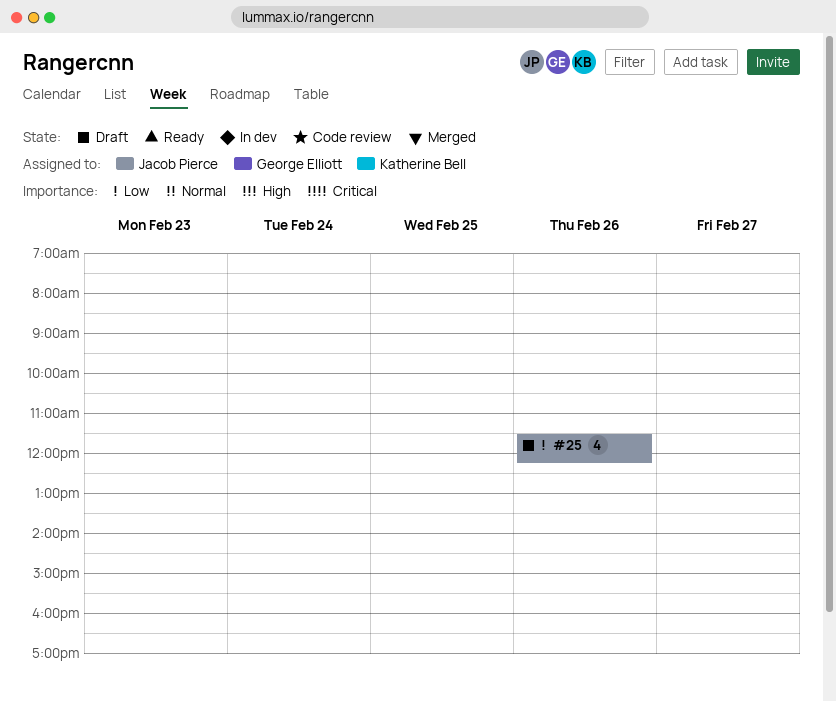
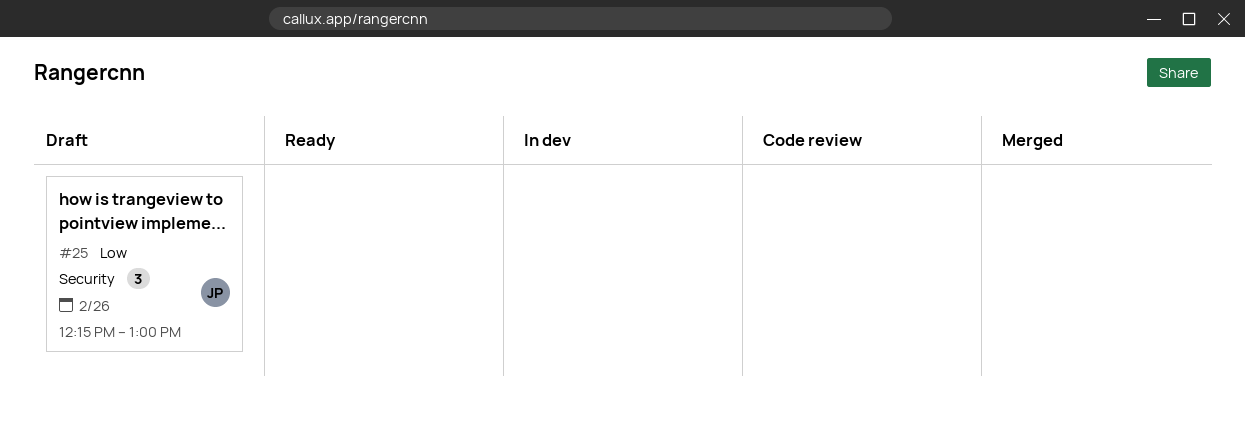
#25, estimate: 4 -> 3
#25, begins: 11:30 -> 12:15
#25, ends: 12:15 -> 13:00

